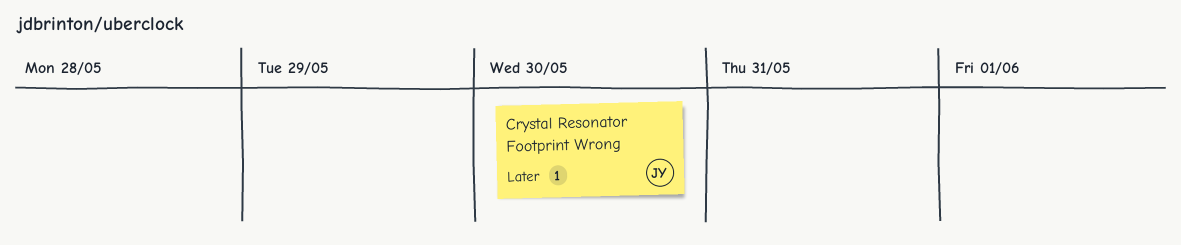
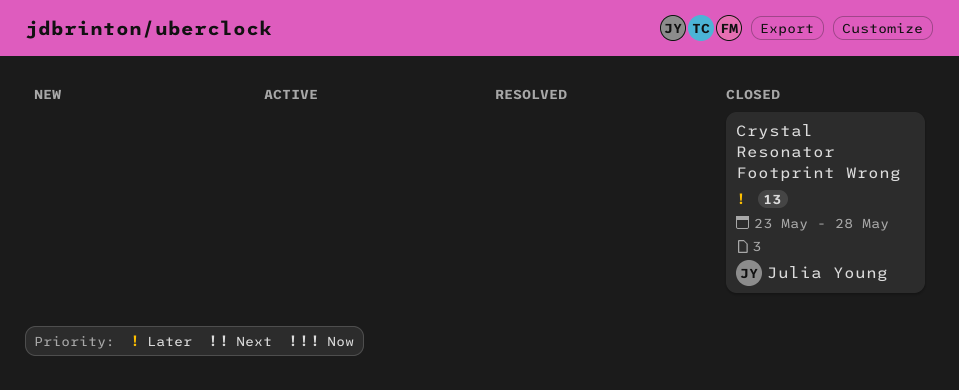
Crystal Resonator Footprint Wrong, estimate: 1 -> 13
Crystal Resonator Footprint Wrong, due: May 30 -> May 28

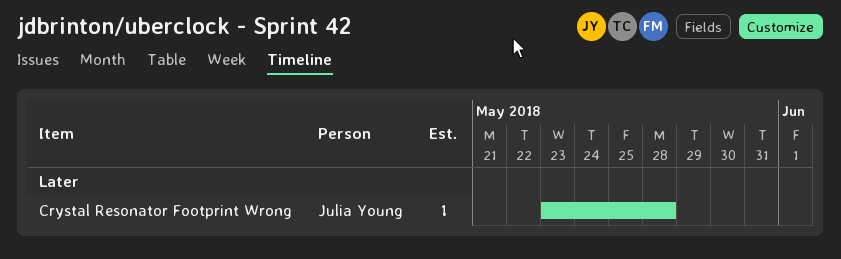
Crystal Resonator Footprint Wrong, estimate: 13 -> 1

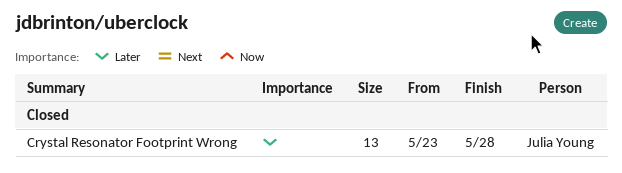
Crystal Resonator Footprint Wrong, estimate: 1 -> 13

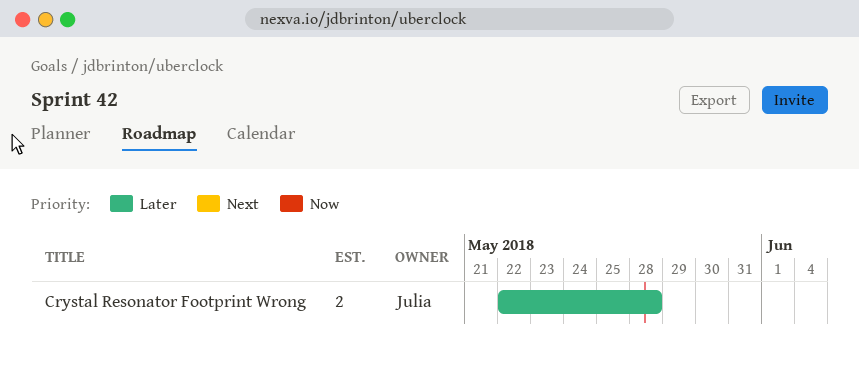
Crystal Resonator Footprint Wrong, estimate: 13 -> 2
Crystal Resonator Footprint Wrong, start: May 23 -> May 22

